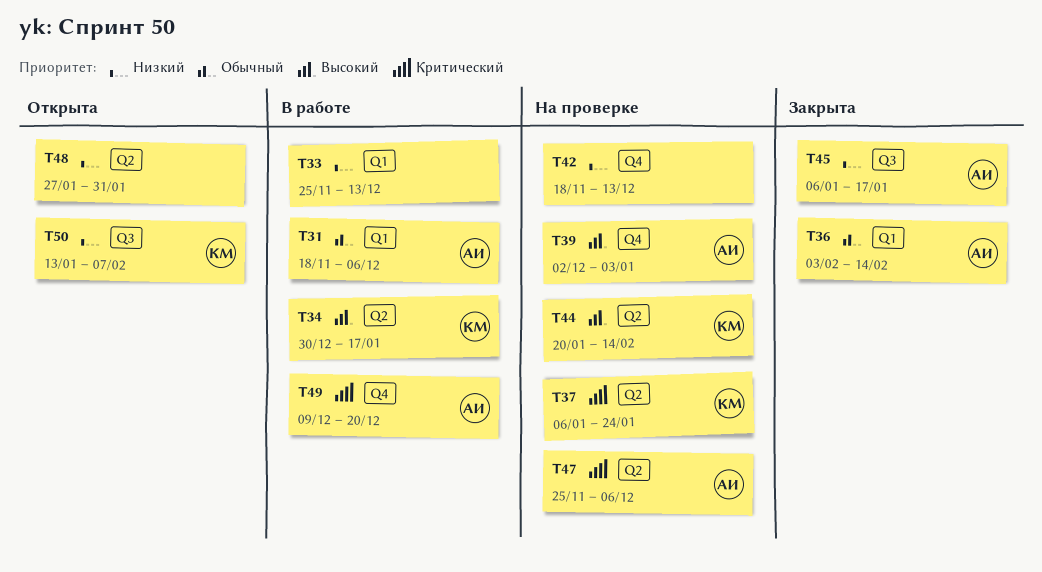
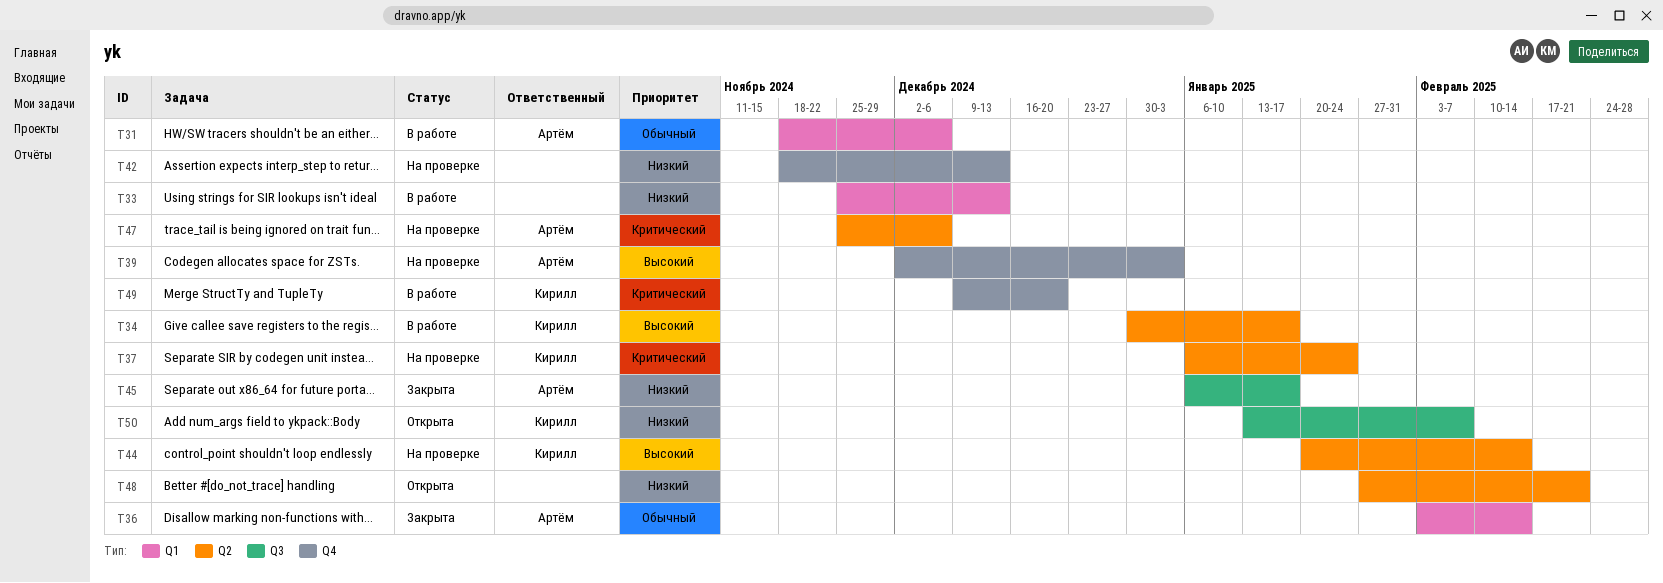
T48, due: Jan 31 -> Feb 21
T49, owner: Артём -> Кирилл

